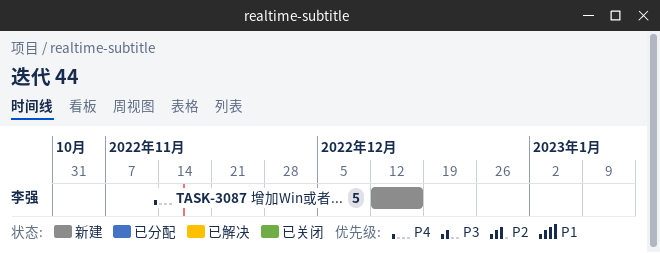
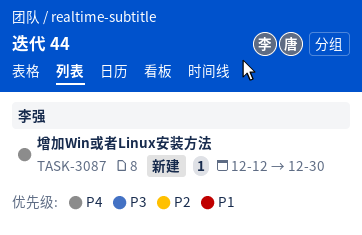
TASK-3087, estimate: 5 -> 1
TASK-3087, due: Dec 16 -> Dec 30

